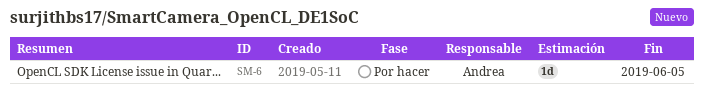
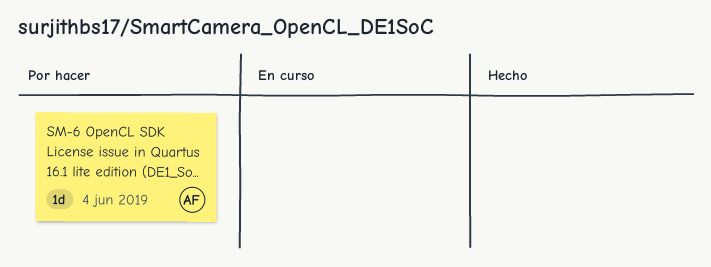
SM-6, due: Jun 5 -> Jun 4

